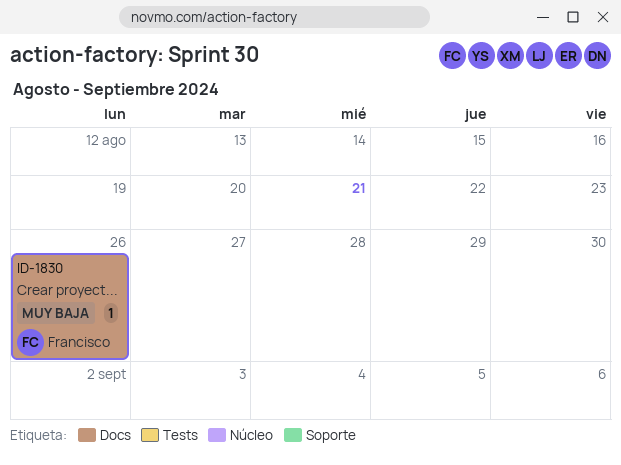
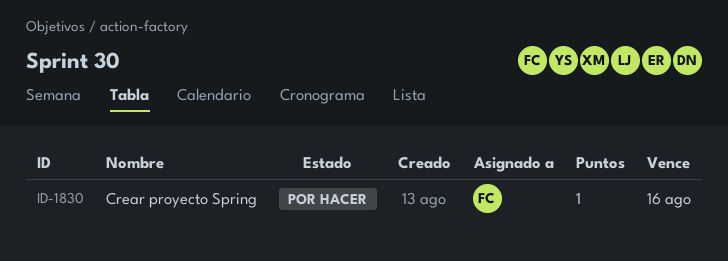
ID-1830, due: Aug 26 -> Aug 16

